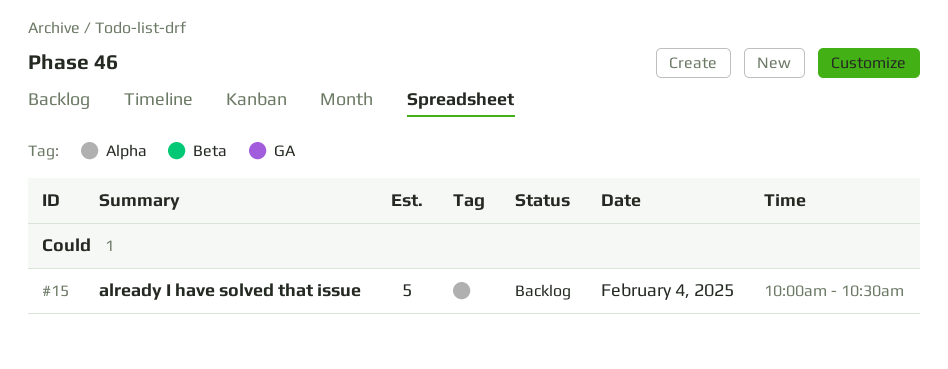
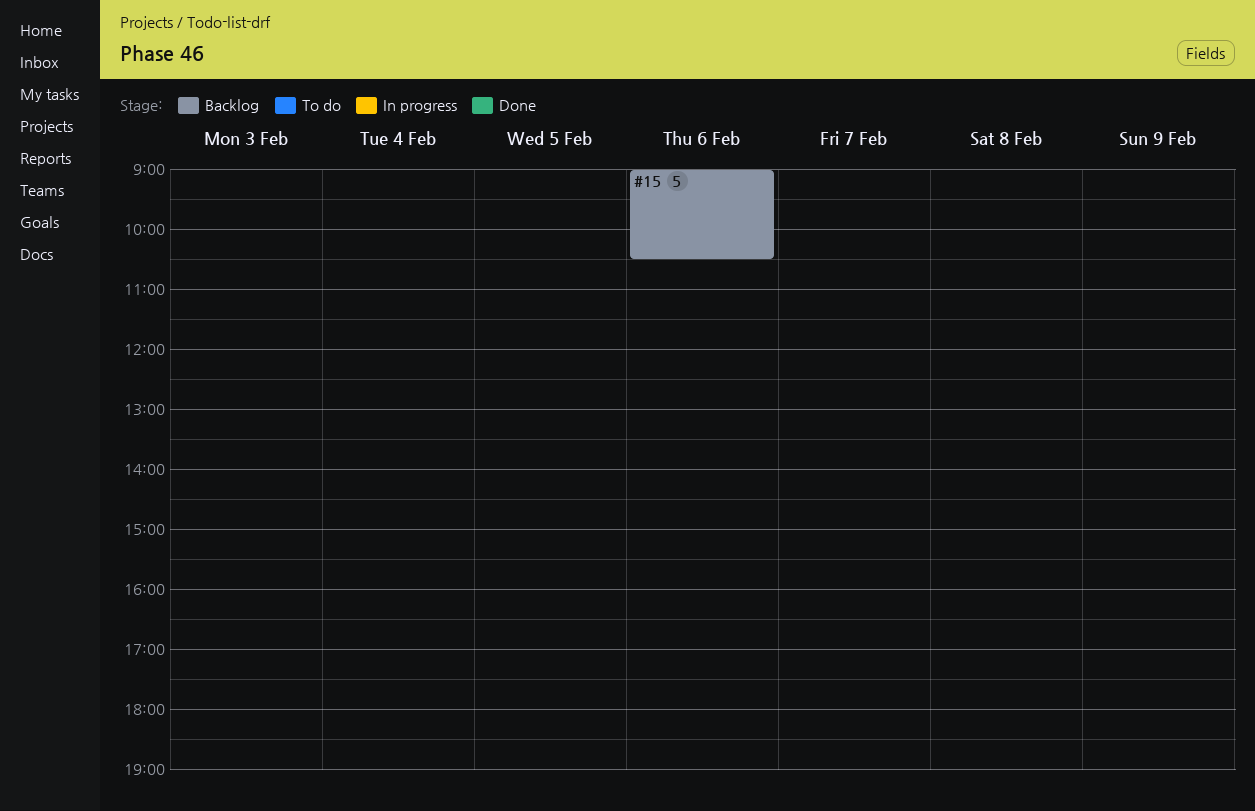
#15, day: Feb 4 -> Feb 6
#15, begins: 10:00 -> 09:00

